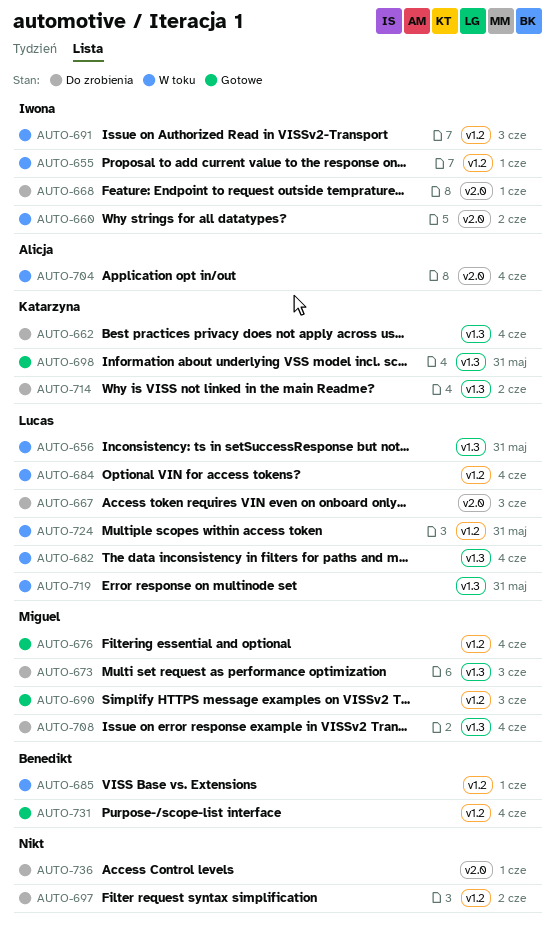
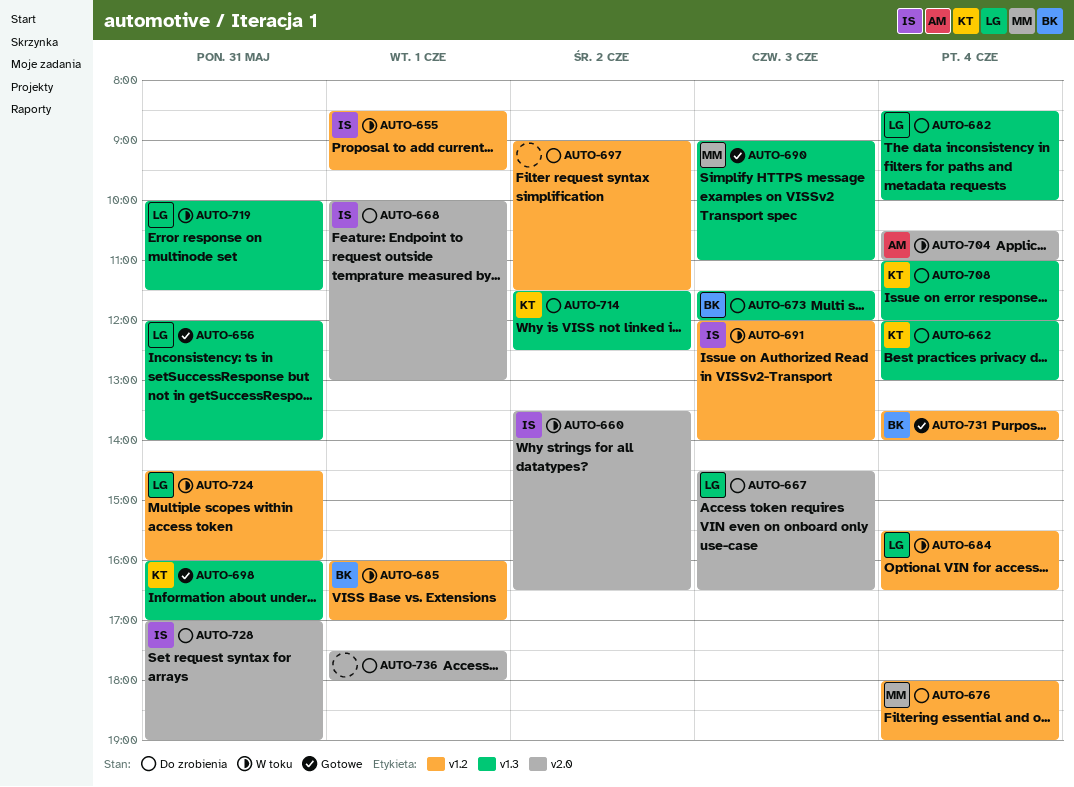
AUTO-656, status: W toku -> Gotowe
AUTO-673, owner: Miguel -> Benedikt
AUTO-676, status: Gotowe -> Do zrobienia
AUTO-682, status: W toku -> Do zrobienia
AUTO-690, label: v1.2 -> v1.3
AUTO-708, owner: Miguel -> Katarzyna
AUTO-728: none -> present

